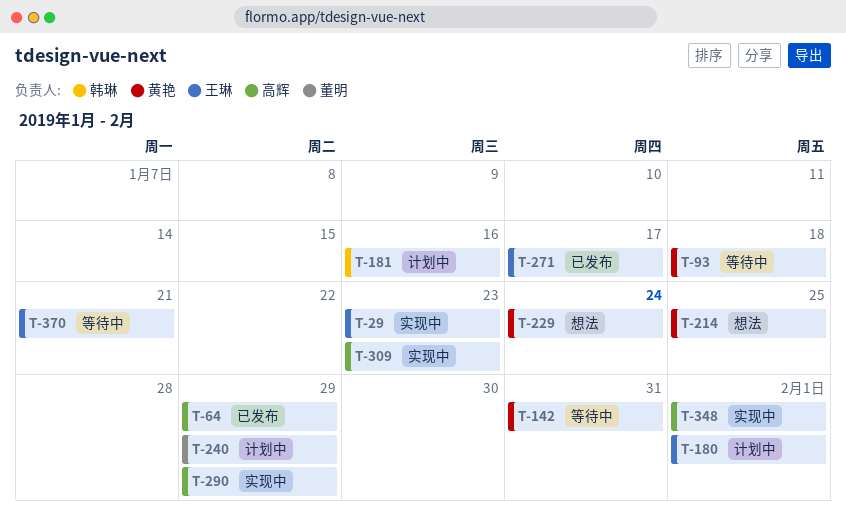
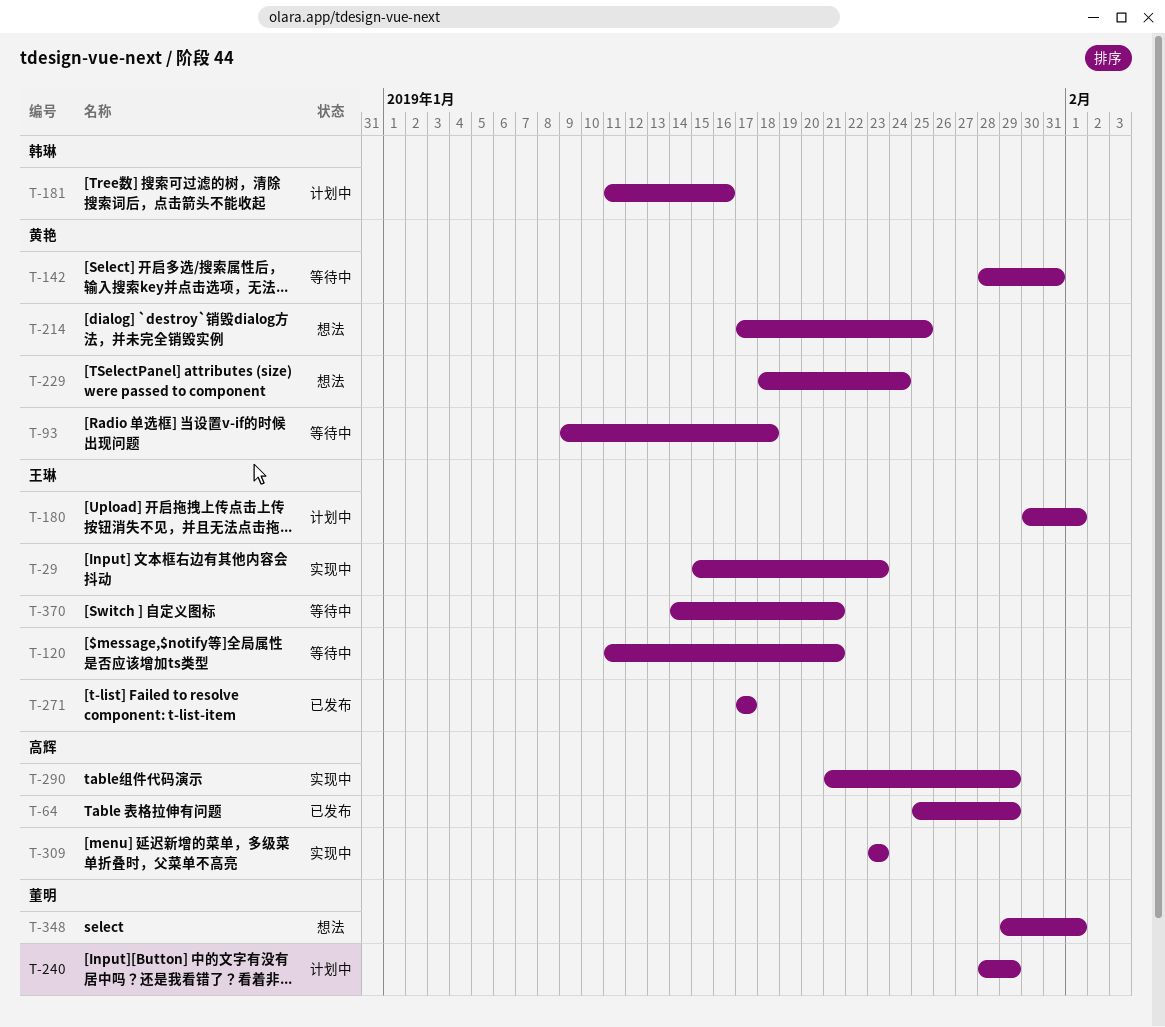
T-120: none -> present
T-348, status: 实现中 -> 想法
T-348, owner: 高辉 -> 董明

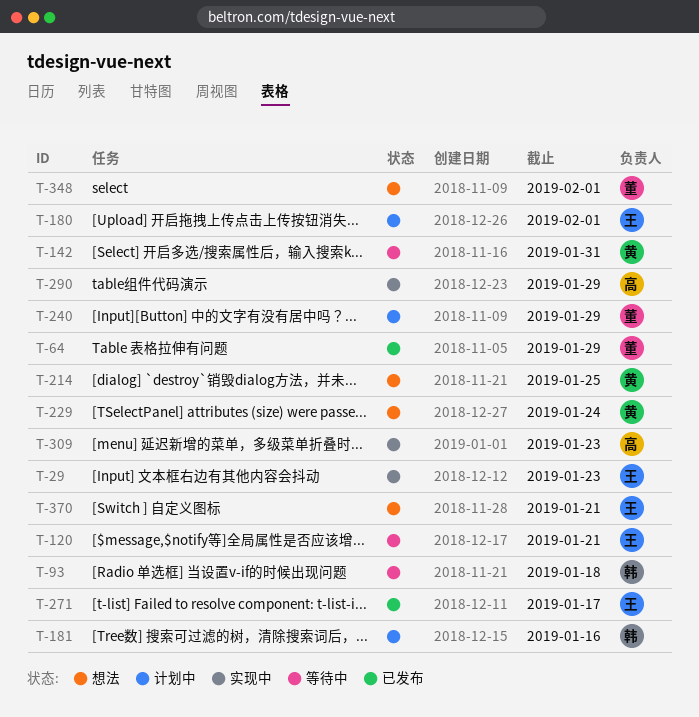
T-64, owner: 高辉 -> 董明
T-93, owner: 黄艳 -> 韩琳
T-370, status: 等待中 -> 想法

